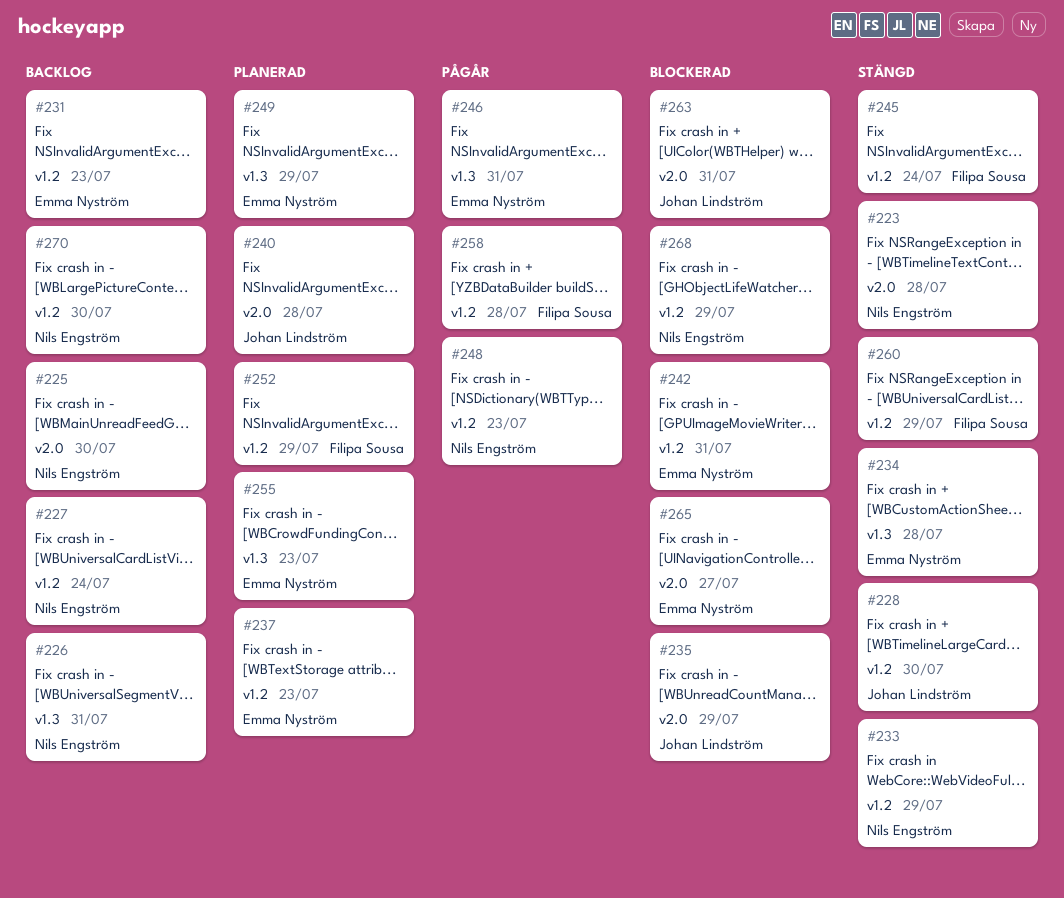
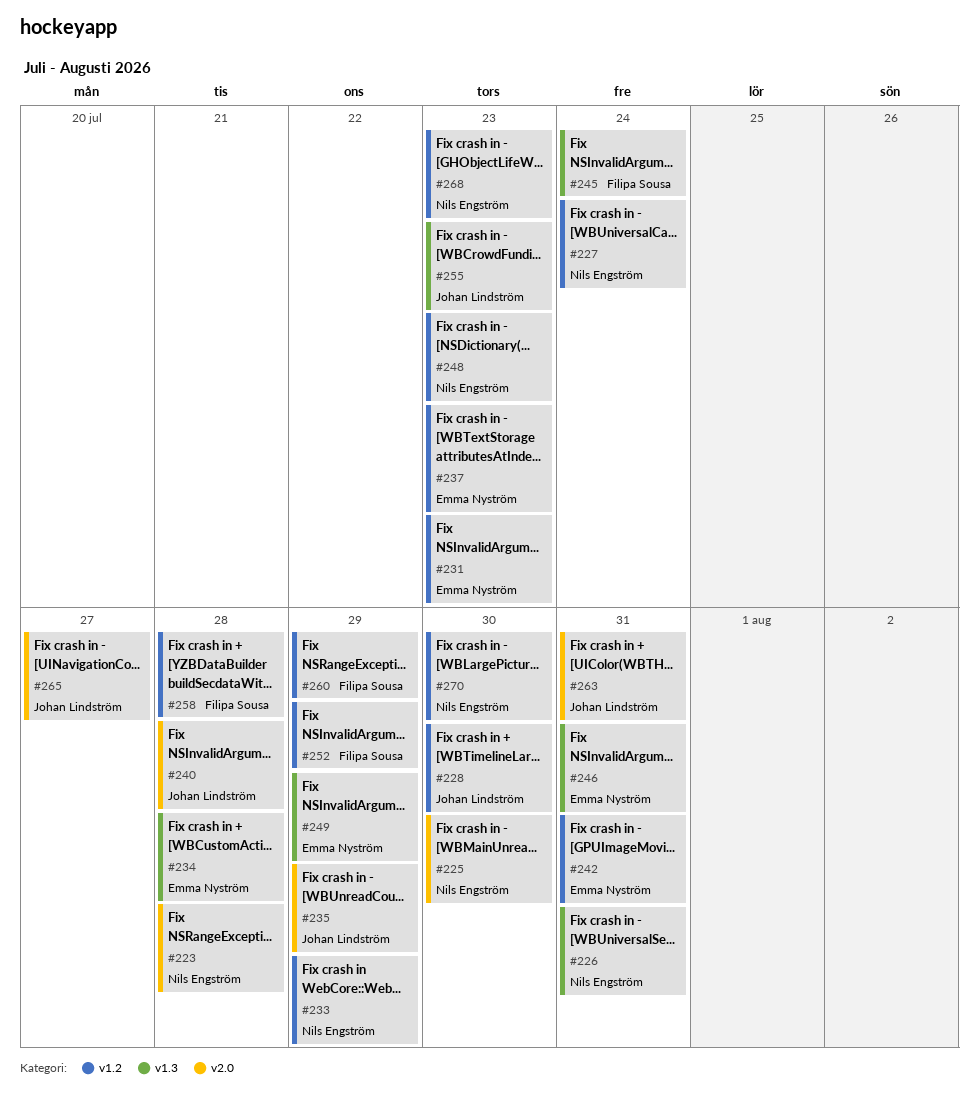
#245, label: v1.2 -> v1.3
#255, owner: Emma Nyström -> Johan Lindström
#265, owner: Emma Nyström -> Johan Lindström
#268, due: Jul 29 -> Jul 23

